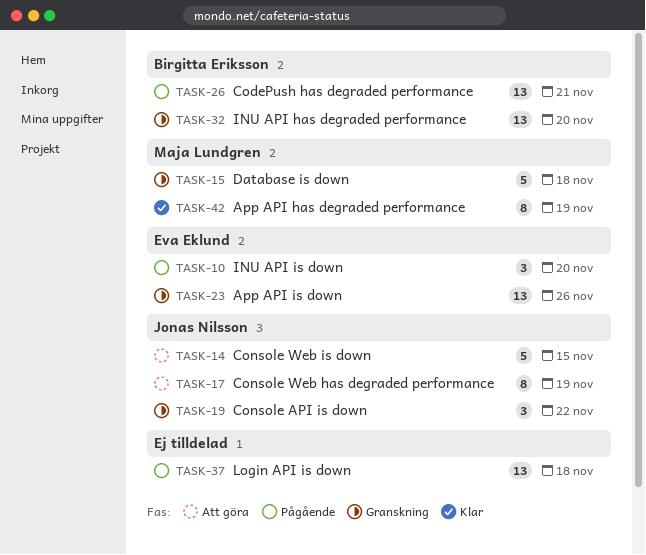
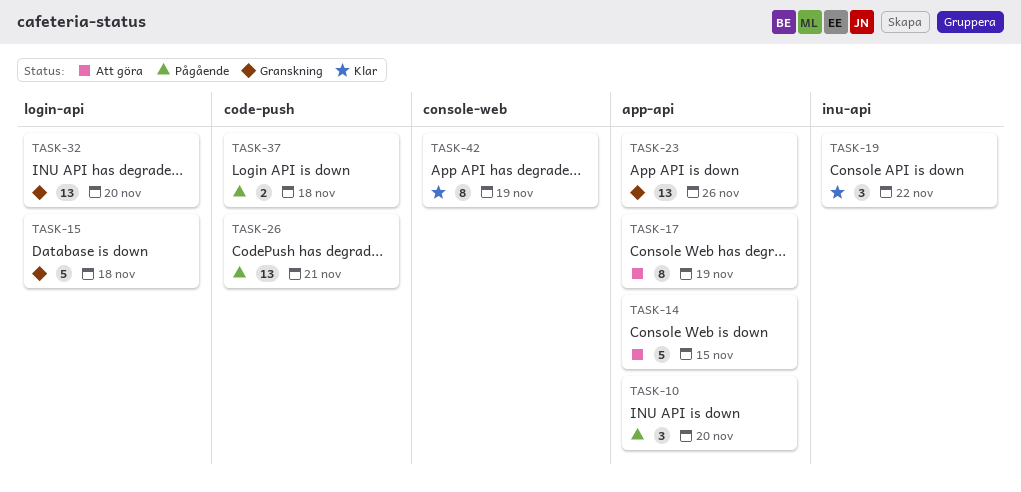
TASK-19, status: Granskning -> Klar
TASK-37, estimate: 13 -> 2

